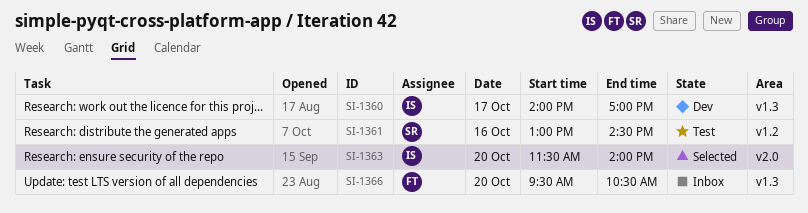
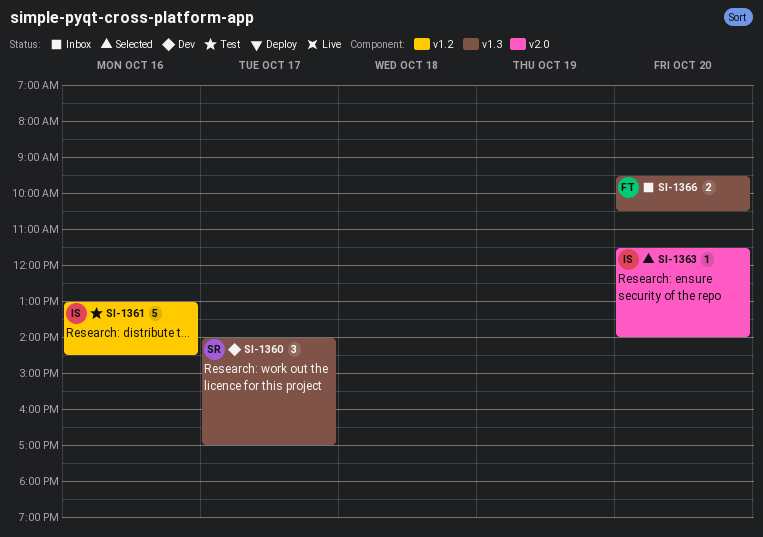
SI-1360, owner: IS -> SR
SI-1361, owner: SR -> IS

